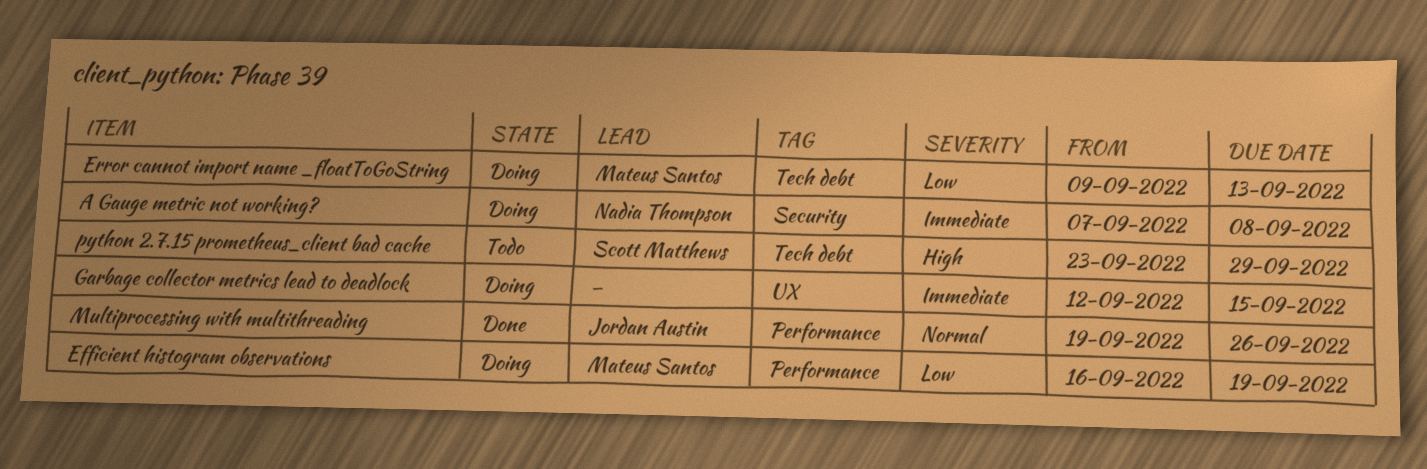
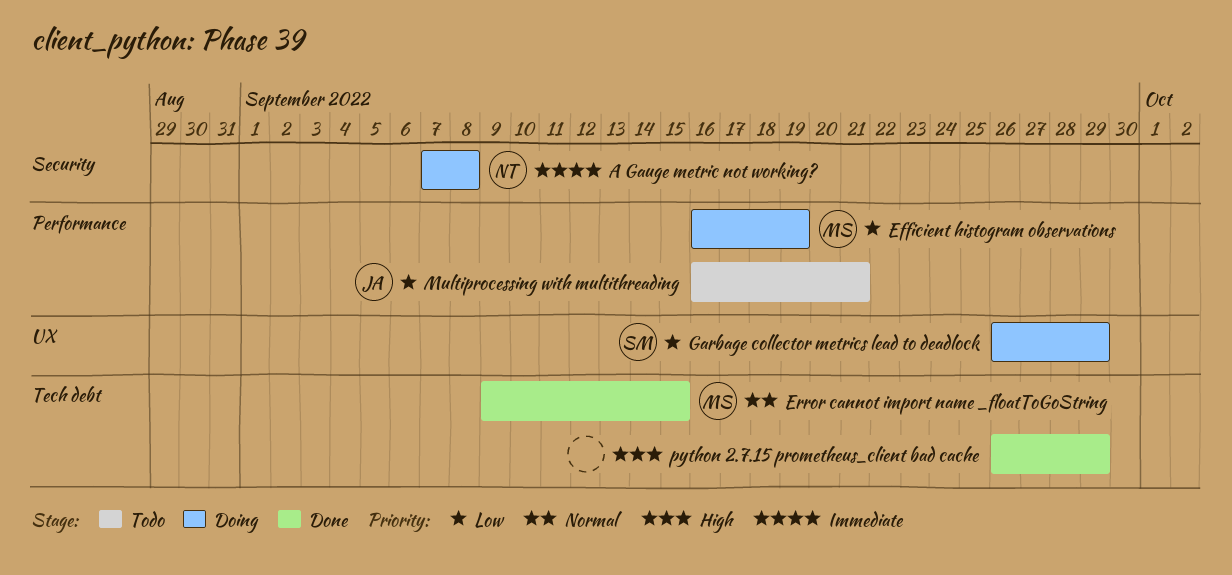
Error cannot import name _floatToGoString, status: Doing -> Done
Error cannot import name _floatToGoString, priority: Low -> Normal
Error cannot import name _floatToGoString, due: Sep 13 -> Sep 15
Garbage collector metrics lead to deadlock, owner: none -> Scott Matthews
Garbage collector metrics lead to deadlock, priority: Immediate -> Low
Garbage collector metrics lead to deadlock, start: Sep 12 -> Sep 26
Garbage collector metrics lead to deadlock, due: Sep 15 -> Sep 29
Multiprocessing with multithreading, status: Done -> Todo
Multiprocessing with multithreading, priority: Normal -> Low
Multiprocessing with multithreading, start: Sep 19 -> Sep 16
Multiprocessing with multithreading, due: Sep 26 -> Sep 21
python 2.7.15 prometheus_client bad cache, status: Todo -> Done
python 2.7.15 prometheus_client bad cache, owner: Scott Matthews -> none
python 2.7.15 prometheus_client bad cache, start: Sep 23 -> Sep 26

